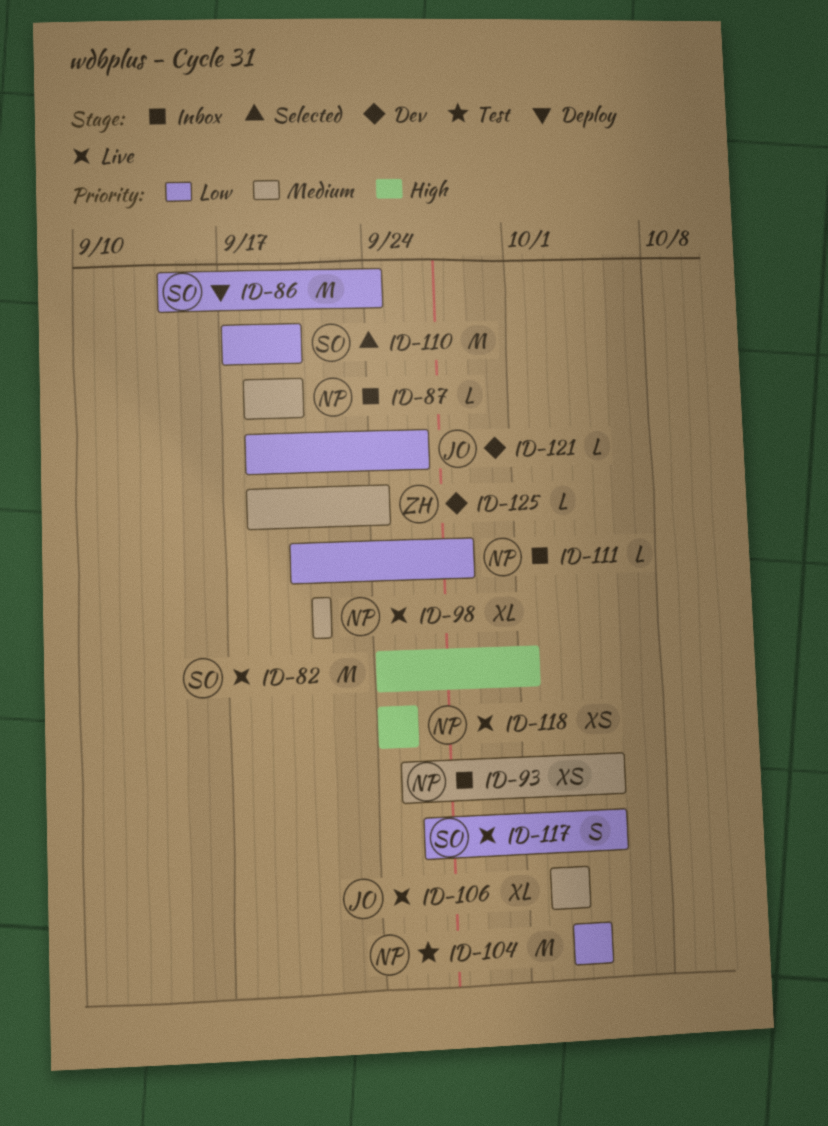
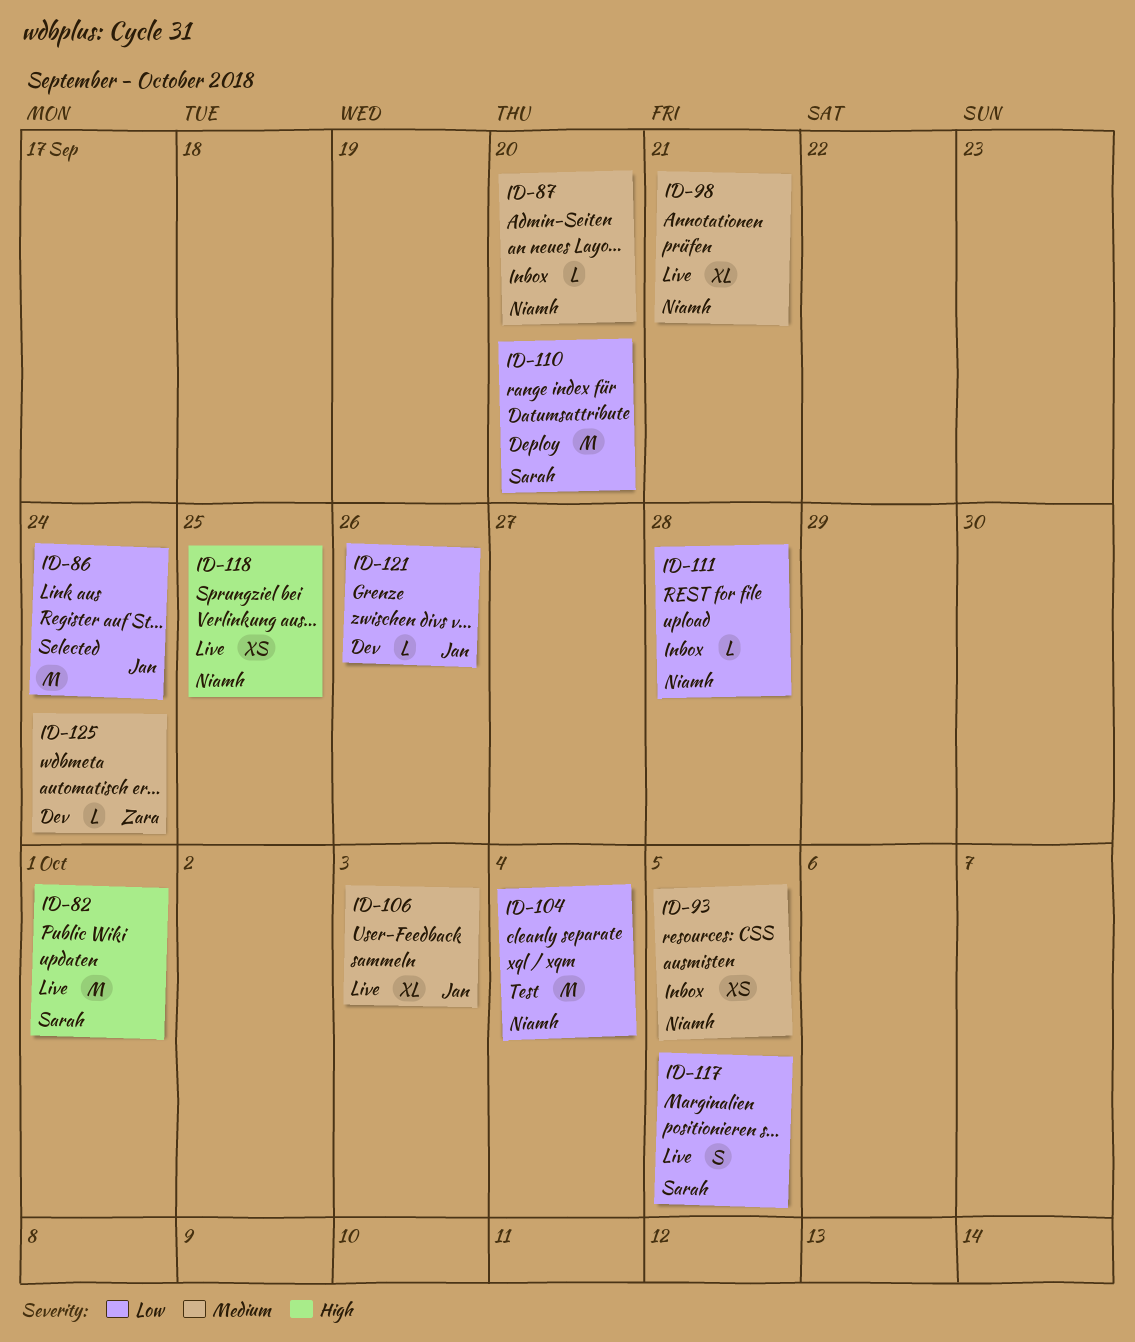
ID-86, status: Deploy -> Selected
ID-86, owner: Sarah -> Jan
ID-110, status: Selected -> Deploy

